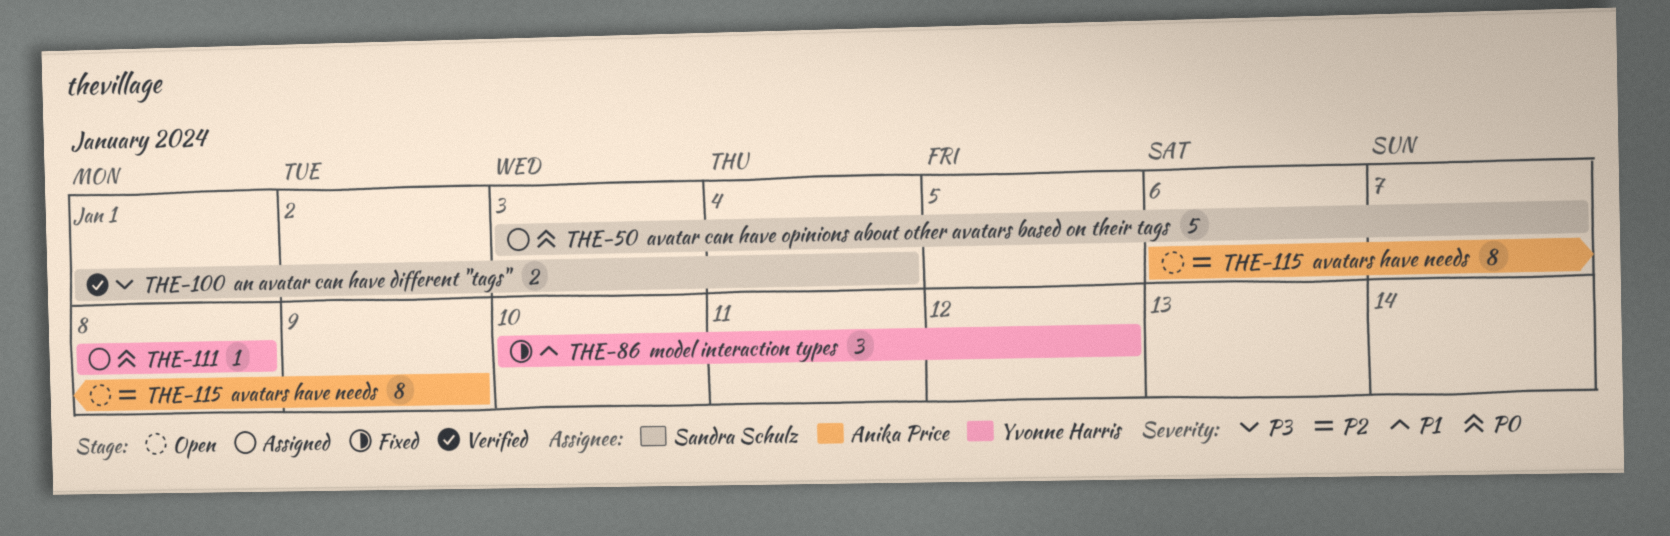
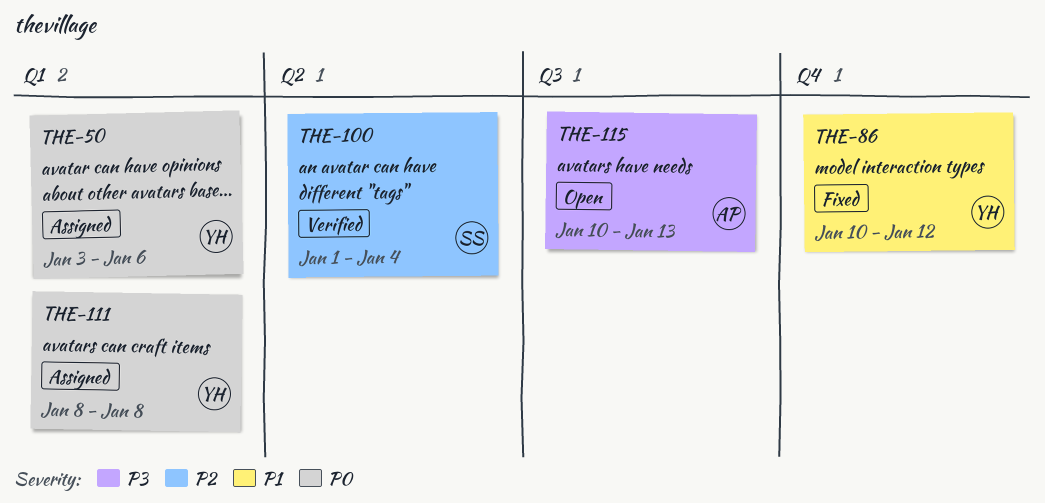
THE-50, owner: Sandra Schulz -> Yvonne Harris
THE-50, due: Jan 7 -> Jan 6
THE-100, priority: P3 -> P2
THE-115, priority: P2 -> P3
THE-115, start: Jan 6 -> Jan 10
THE-115, due: Jan 9 -> Jan 13

